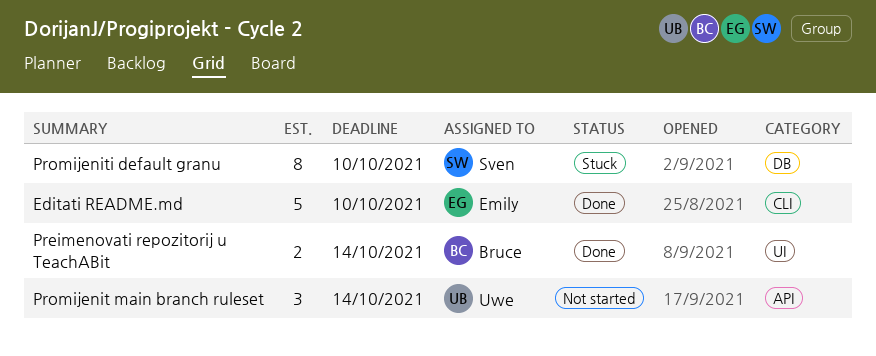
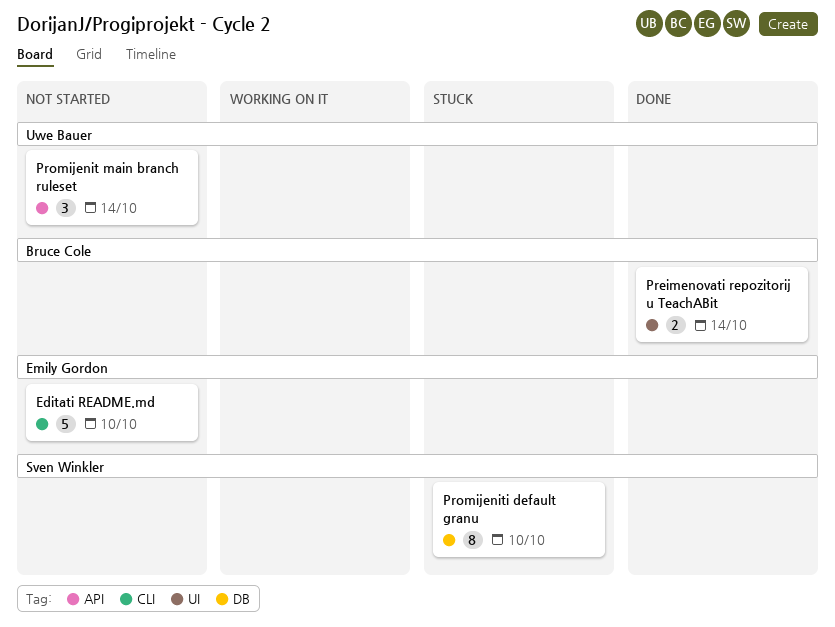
Editati README.md, status: Done -> Not started

